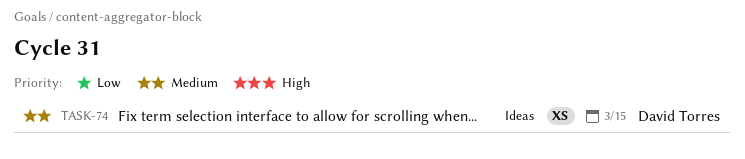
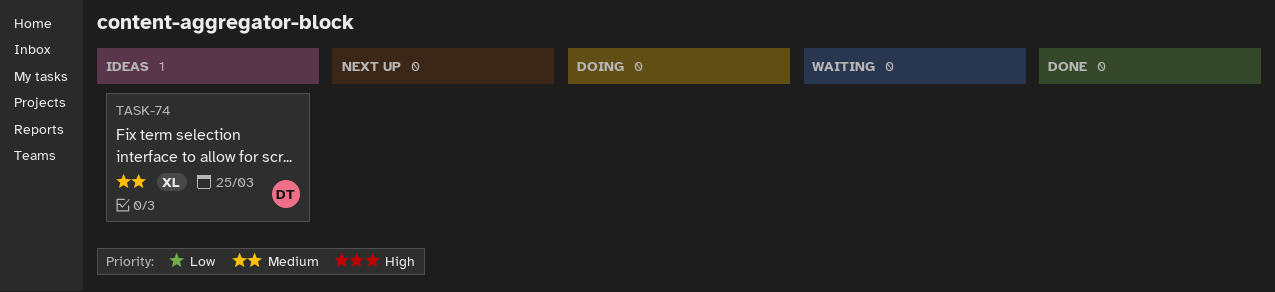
TASK-74, estimate: XS -> XL
TASK-74, due: Mar 15 -> Mar 25

